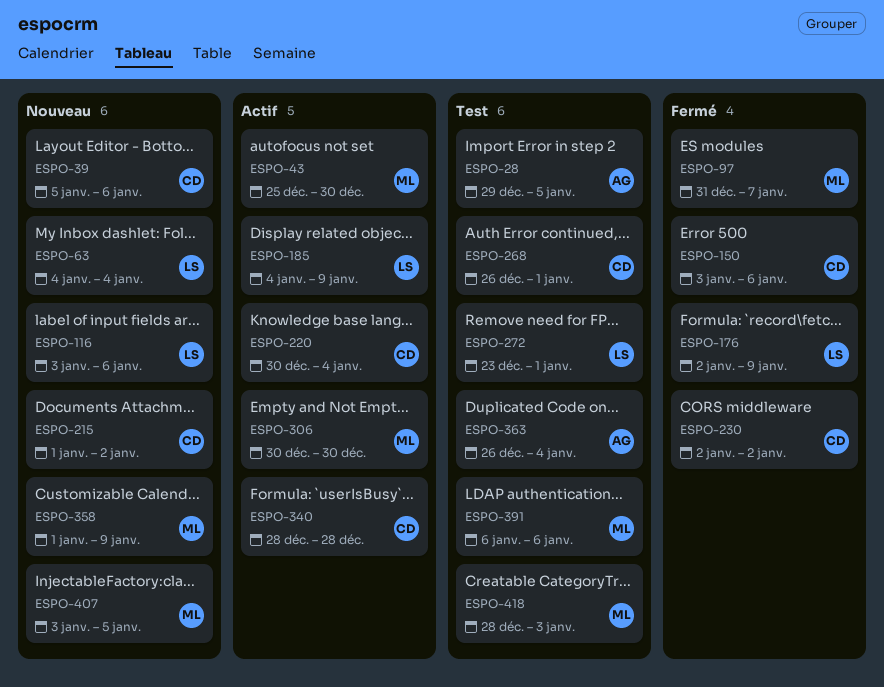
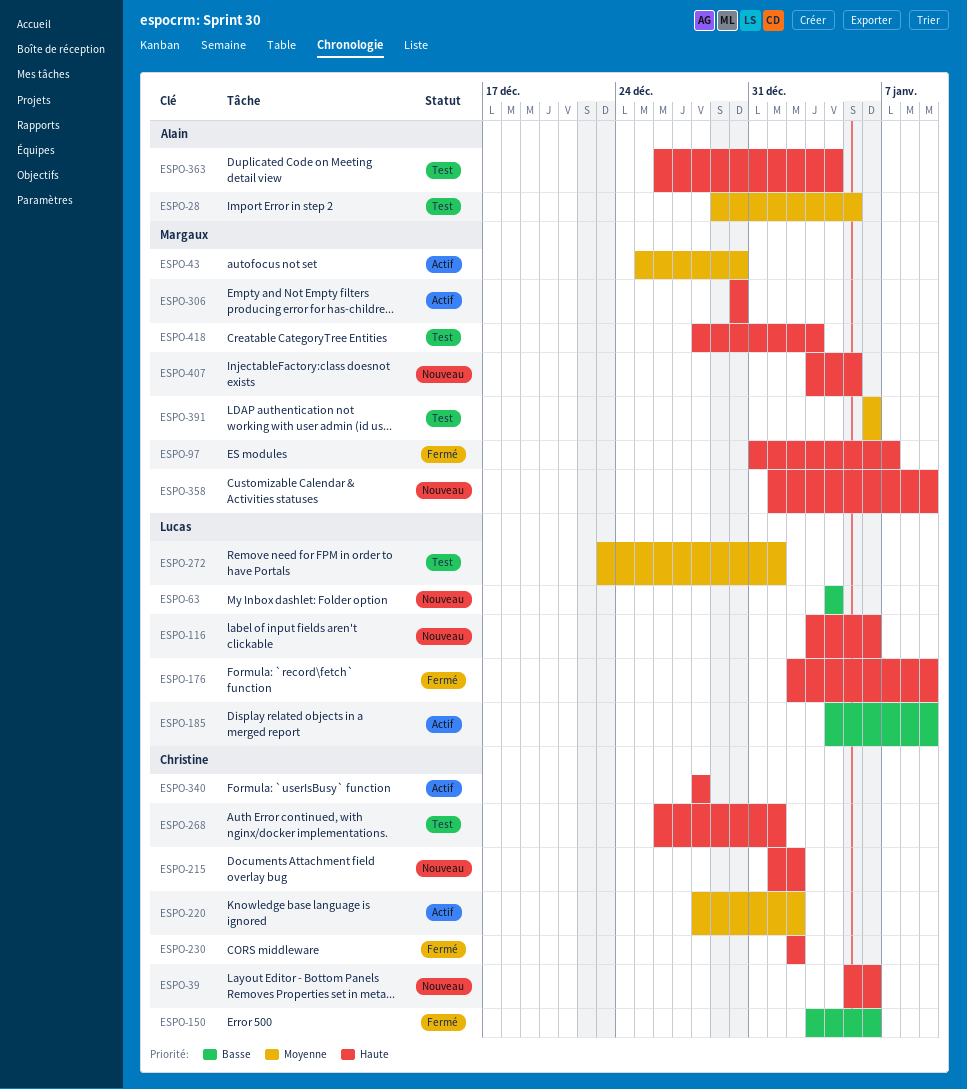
ESPO-220, start: Dec 30 -> Dec 28
ESPO-220, due: Jan 4 -> Jan 2

